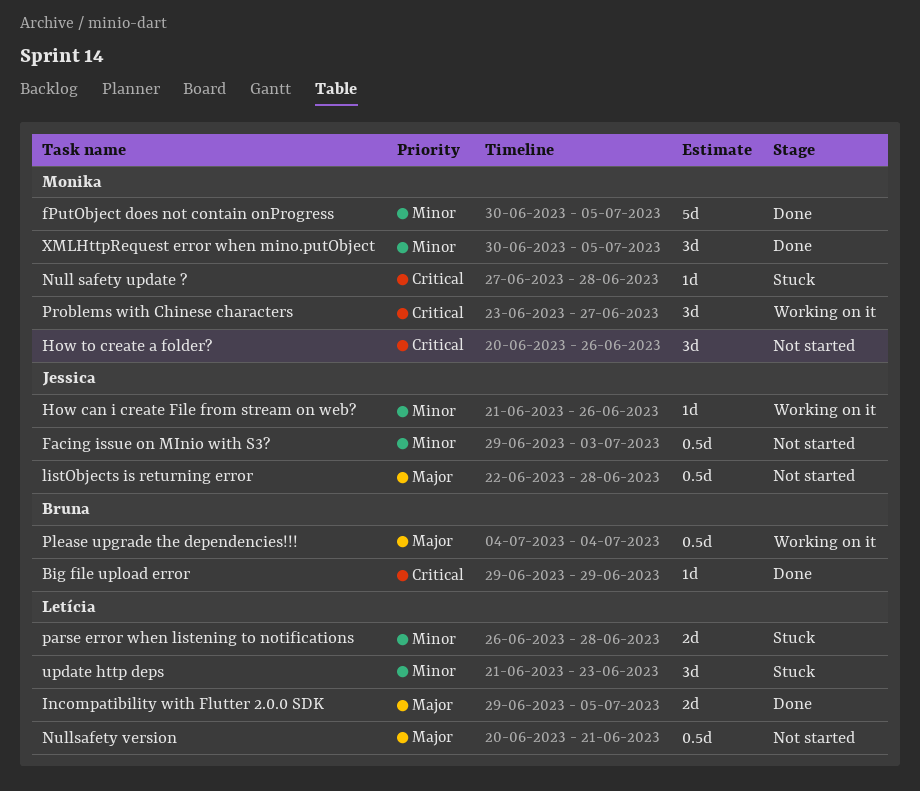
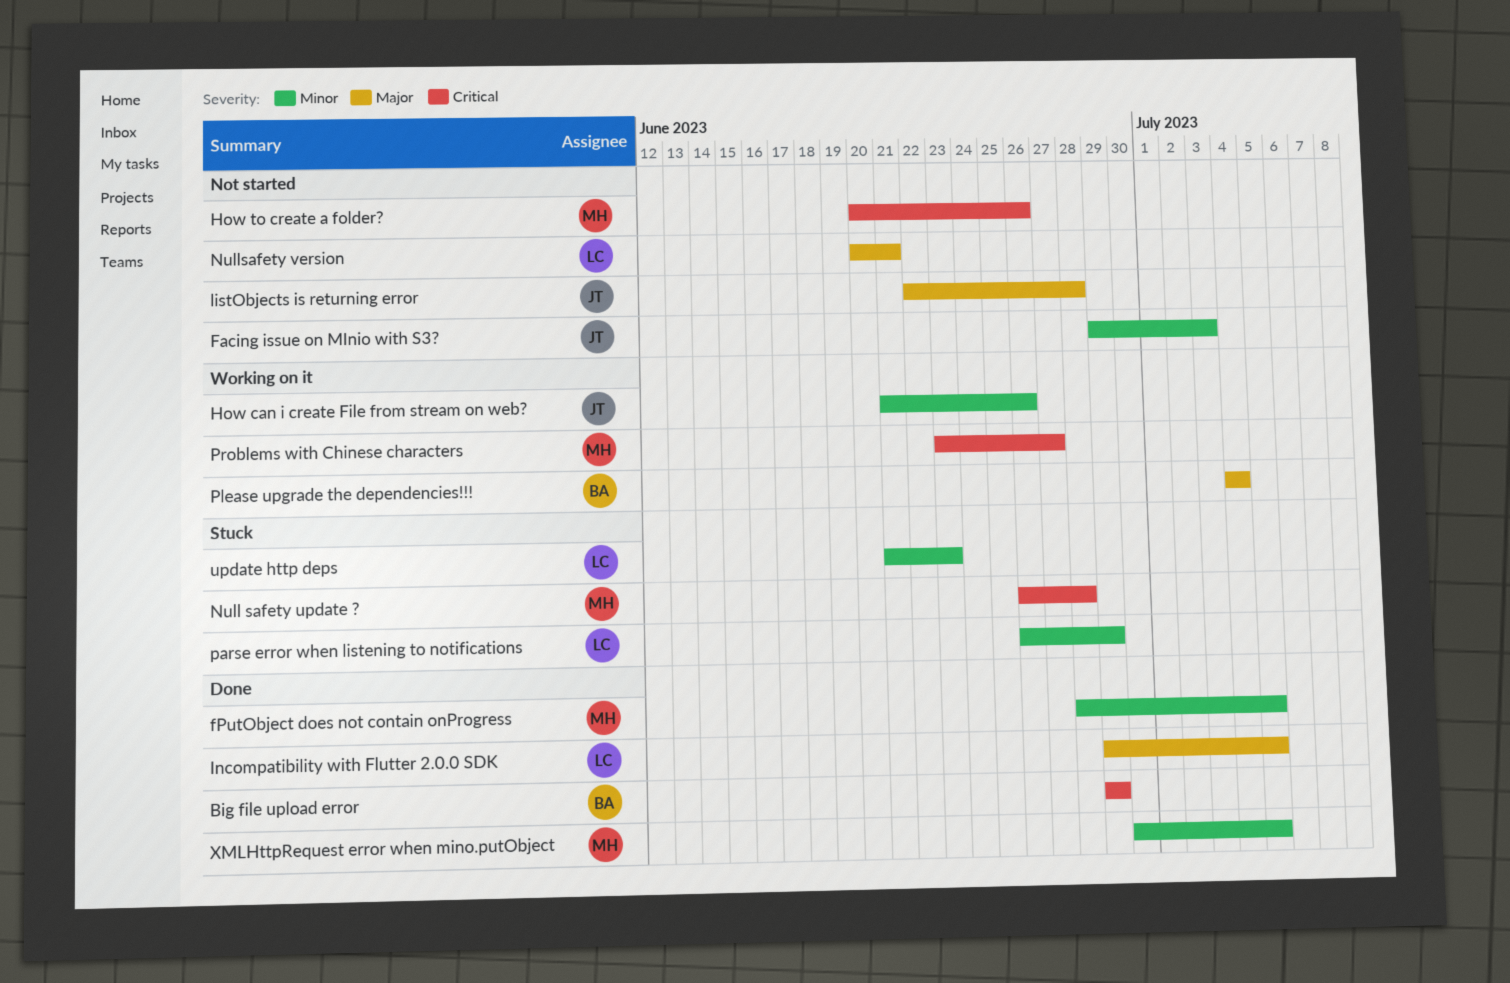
fPutObject does not contain onProgress, start: Jun 30 -> Jun 28
Null safety update ?, start: Jun 27 -> Jun 26
parse error when listening to notifications, due: Jun 28 -> Jun 29

